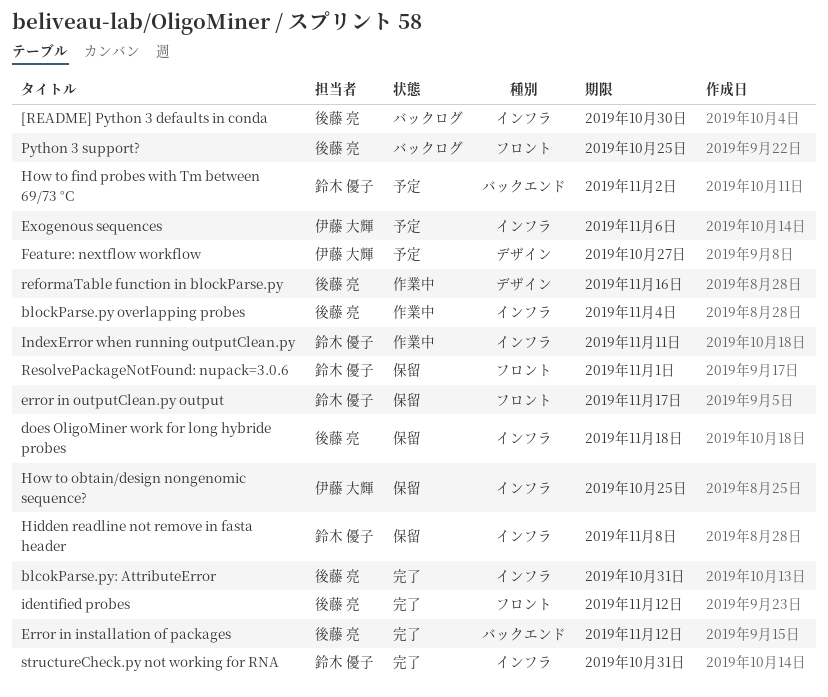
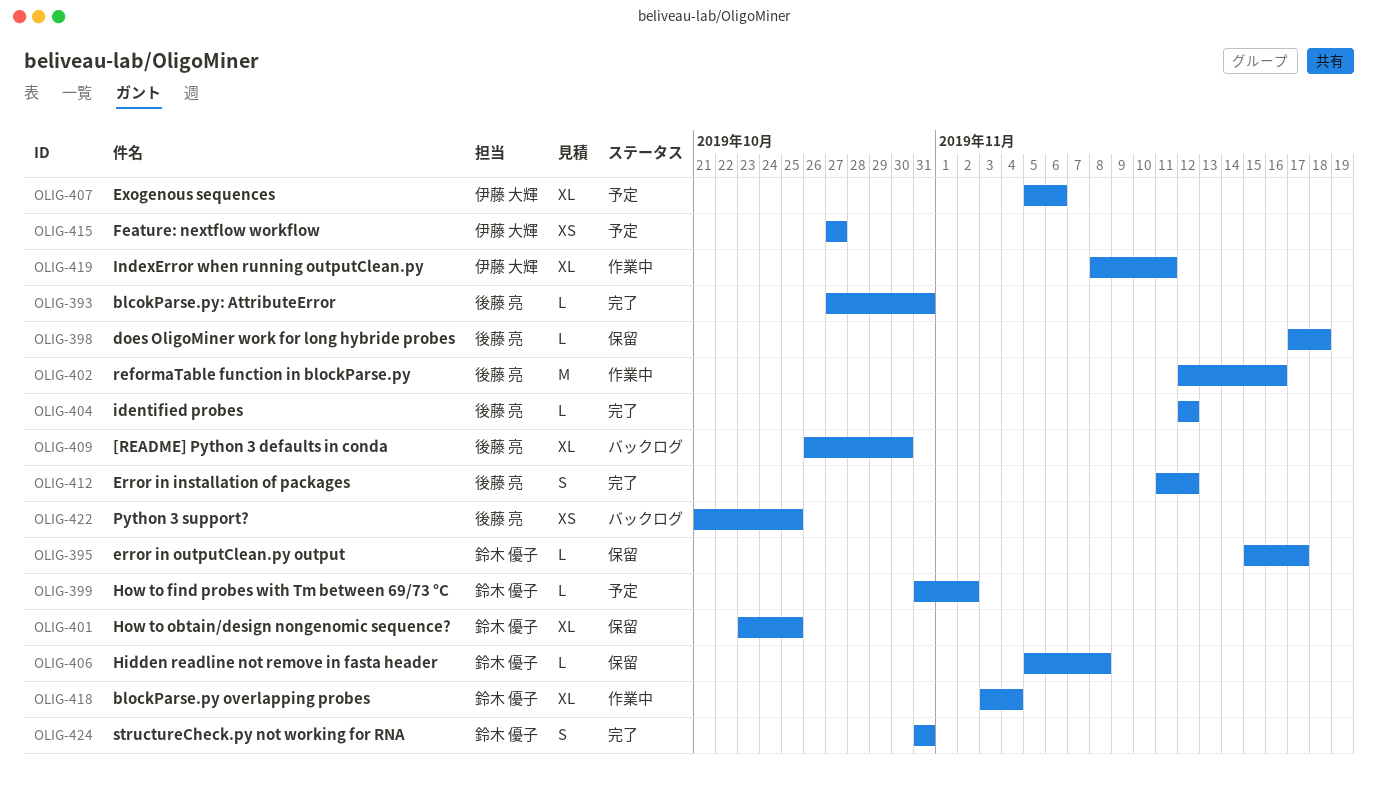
blockParse.py overlapping probes, owner: 後藤 亮 -> 鈴木 優子
How to obtain/design nongenomic sequence?, owner: 伊藤 大輝 -> 鈴木 優子
IndexError when running outputClean.py, owner: 鈴木 優子 -> 伊藤 大輝
ResolvePackageNotFound: nupack=3.0.6: present -> none

